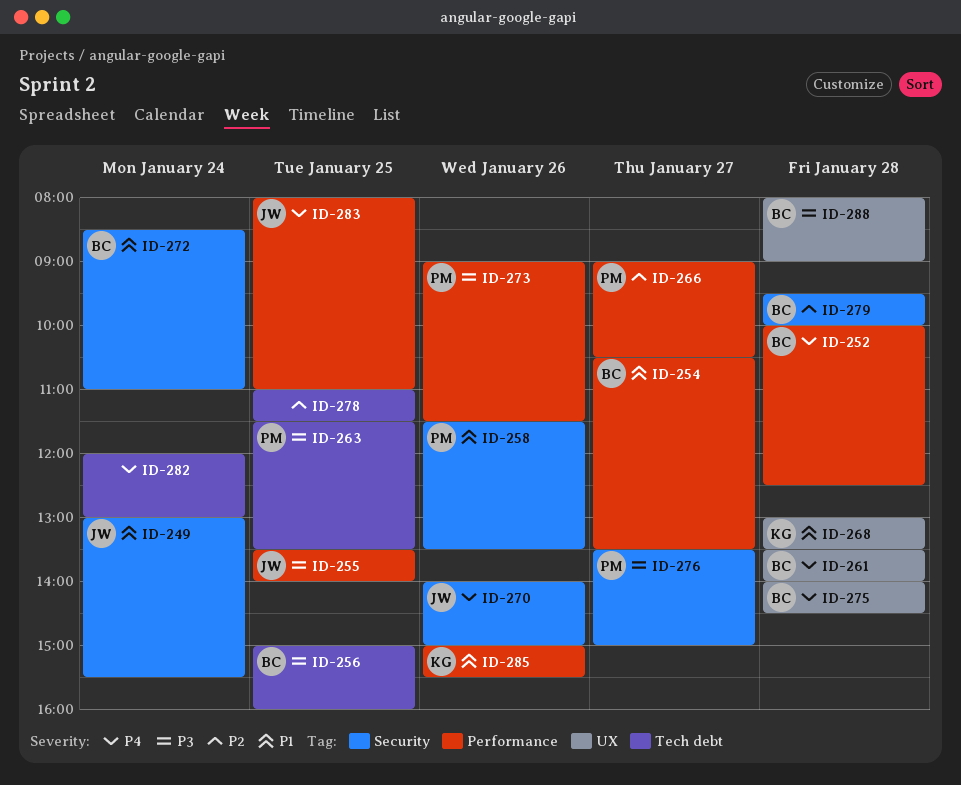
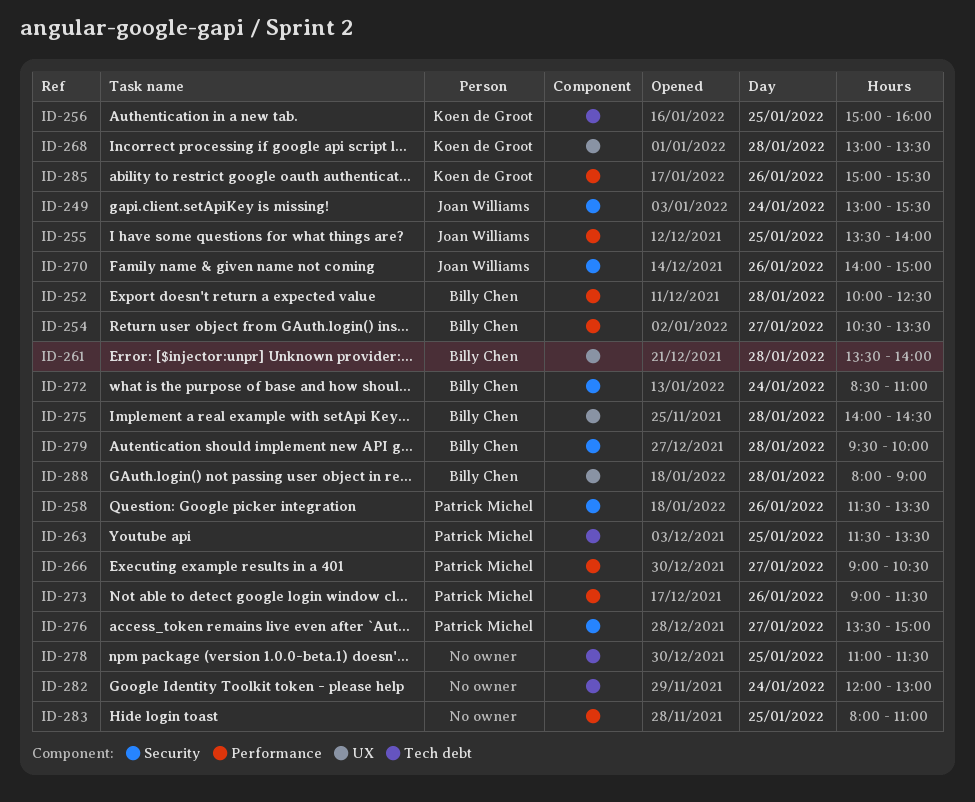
ID-256, owner: Billy Chen -> Koen de Groot
ID-283, owner: Joan Williams -> none

